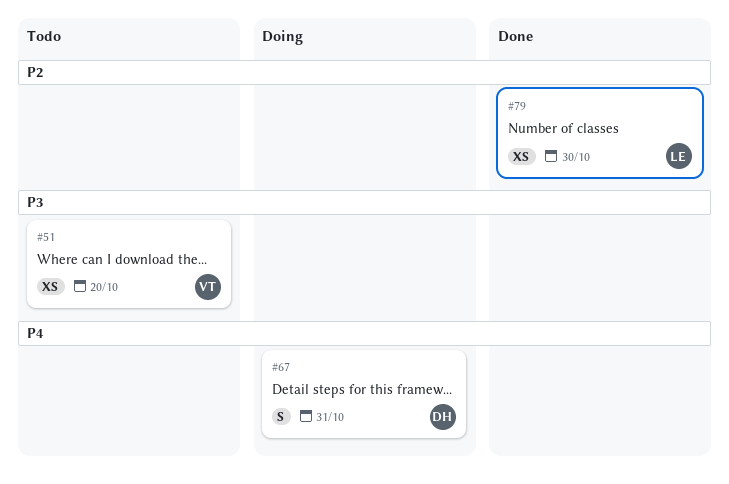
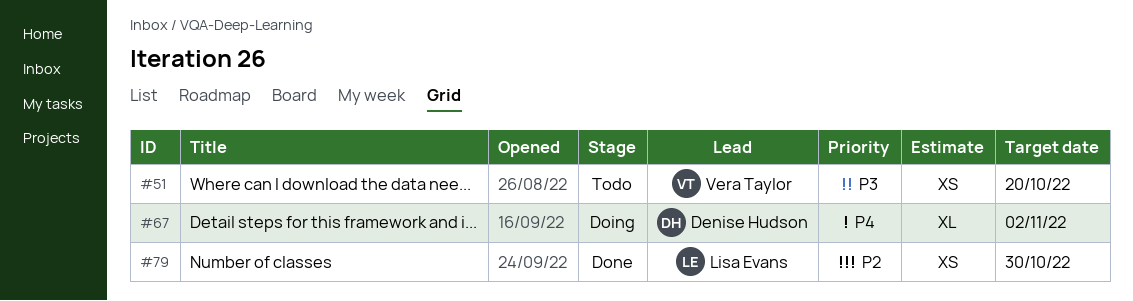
#67, estimate: S -> XL
#67, due: Oct 31 -> Nov 2

